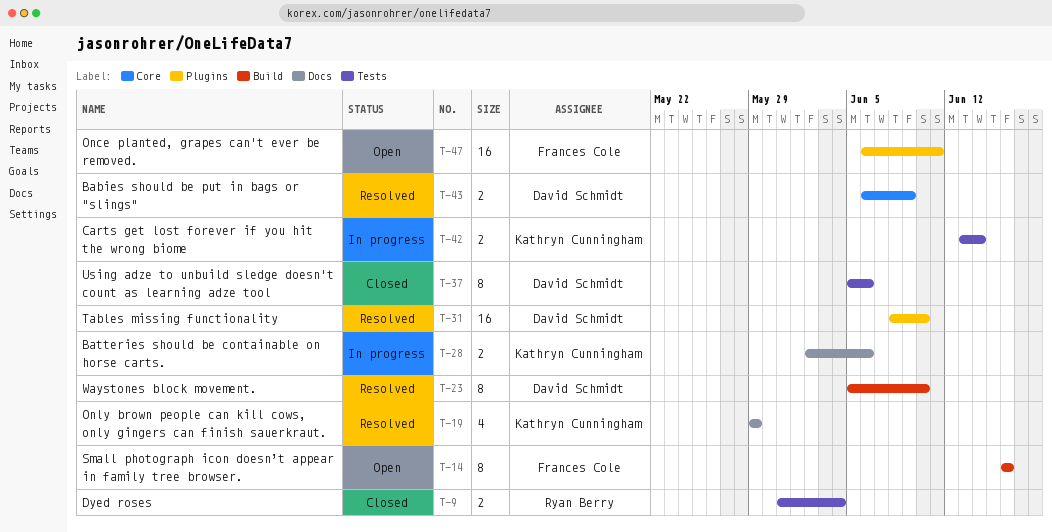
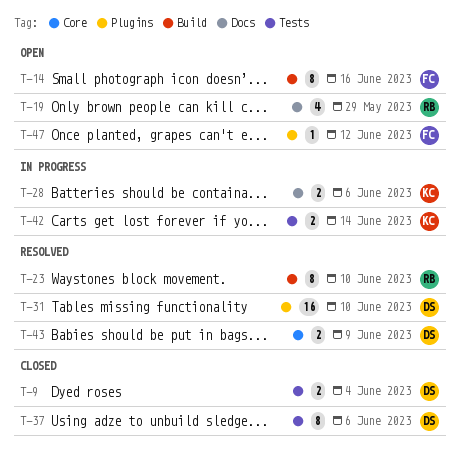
T-9, owner: Ryan Berry -> David Schmidt
T-19, status: Resolved -> Open
T-19, owner: Kathryn Cunningham -> Ryan Berry
T-23, owner: David Schmidt -> Ryan Berry
T-47, estimate: 16 -> 1
T-47, due: Jun 11 -> Jun 12

